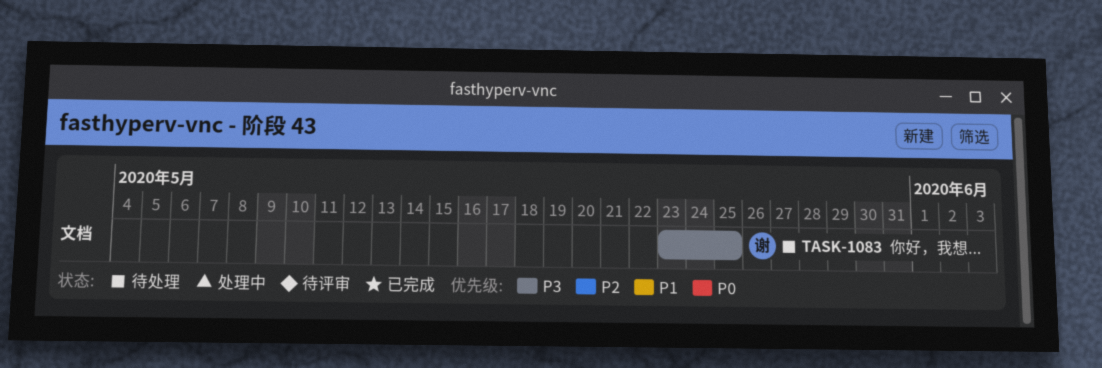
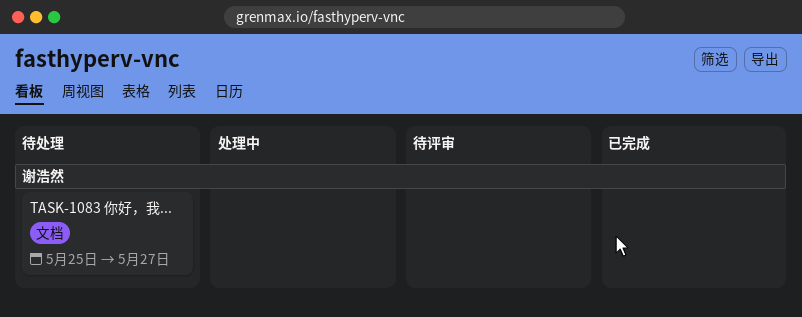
TASK-1083, start: May 23 -> May 25
TASK-1083, due: May 25 -> May 27

